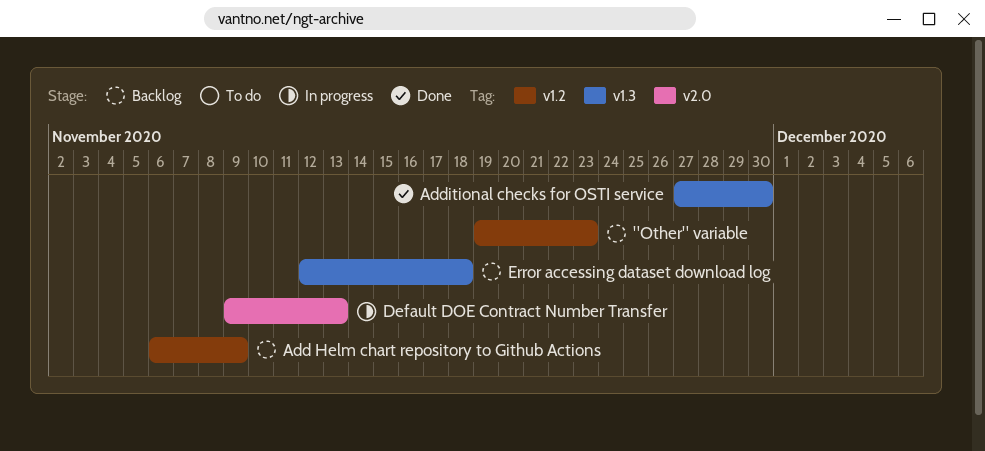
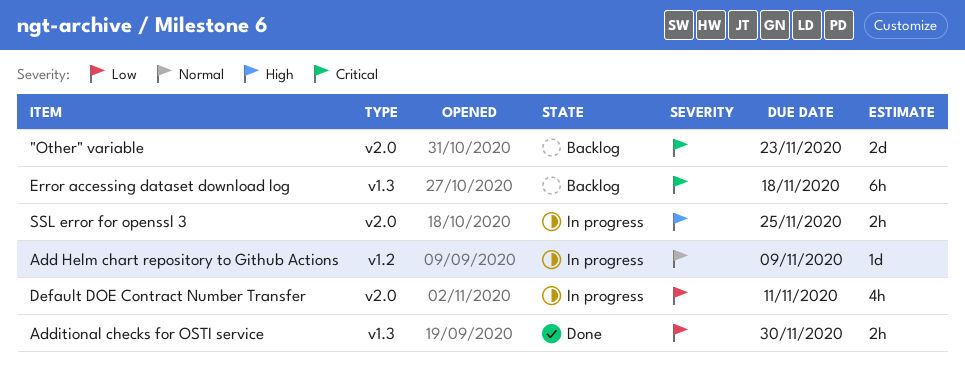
"Other" variable, label: v1.2 -> v2.0
Add Helm chart repository to Github Actions, status: Backlog -> In progress
Default DOE Contract Number Transfer, due: Nov 13 -> Nov 11
SSL error for openssl 3: none -> present

